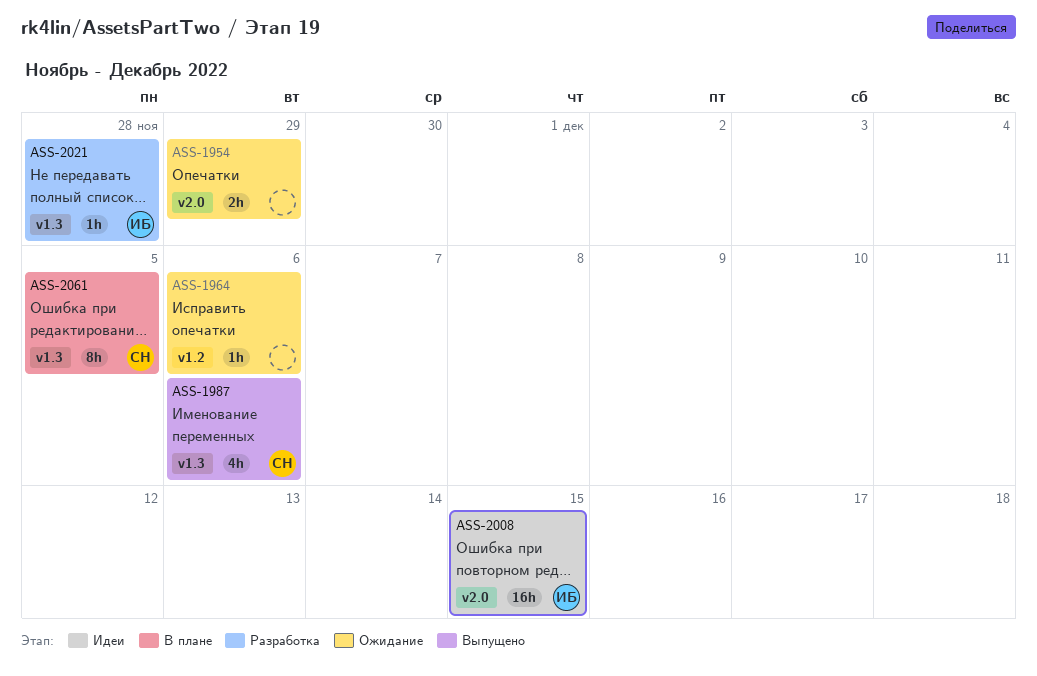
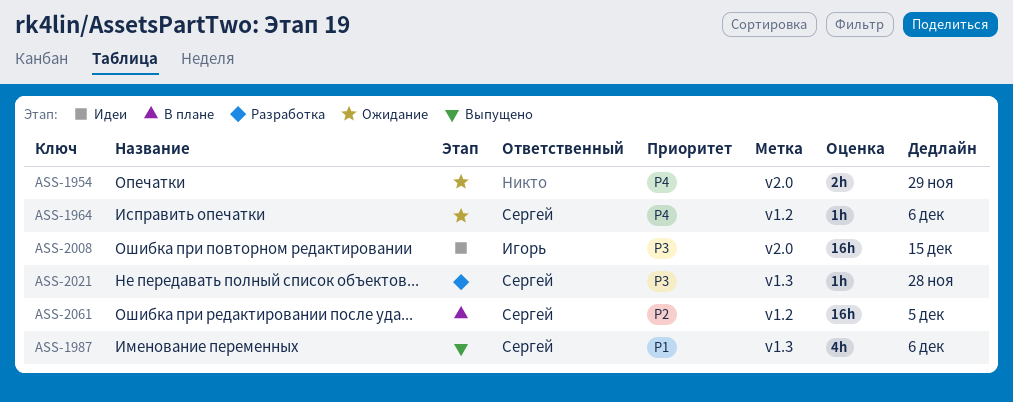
ASS-1964, owner: none -> Сергей
ASS-2021, owner: Игорь -> Сергей
ASS-2061, label: v1.3 -> v1.2
ASS-2061, estimate: 8h -> 16h

